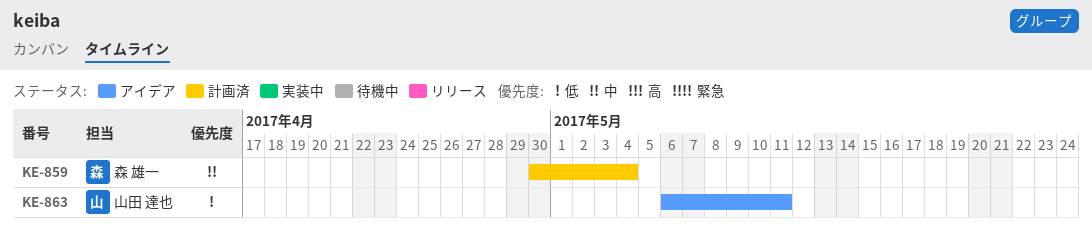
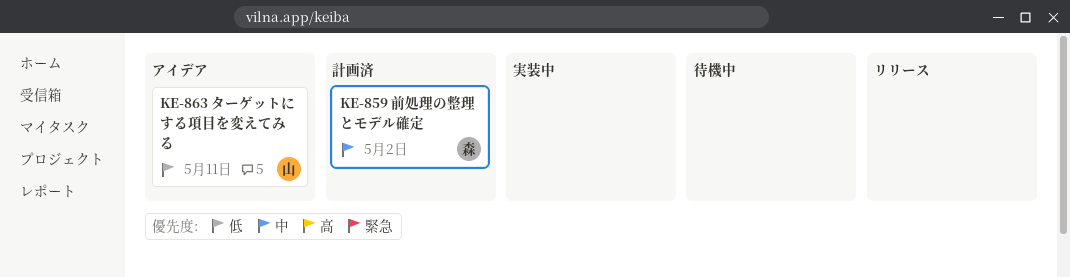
KE-859, due: May 4 -> May 2

